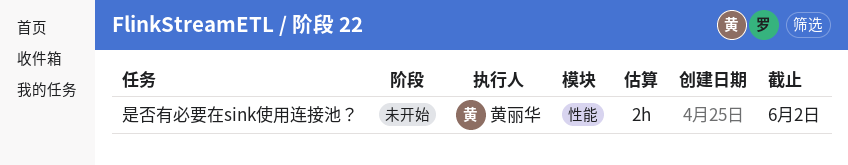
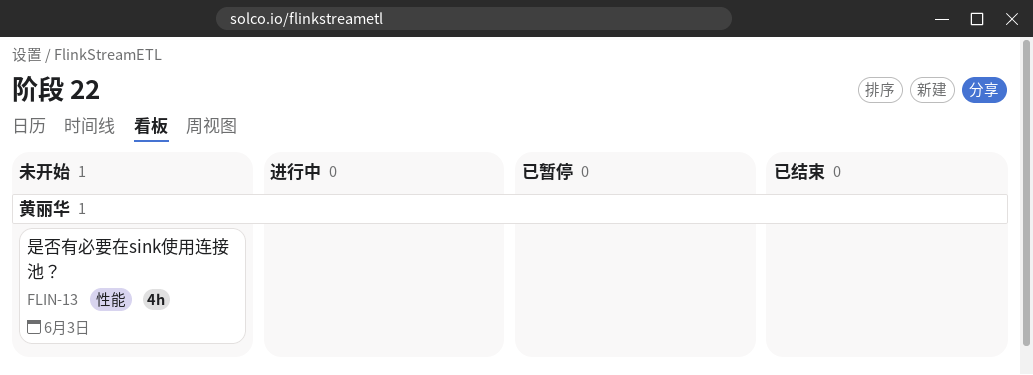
是否有必要在sink使用连接池？, estimate: 2h -> 4h
是否有必要在sink使用连接池？, due: Jun 2 -> Jun 3

